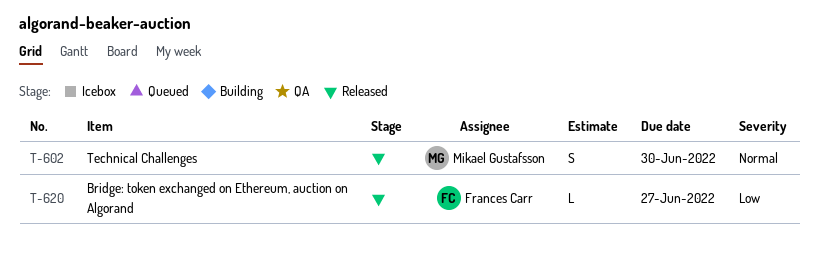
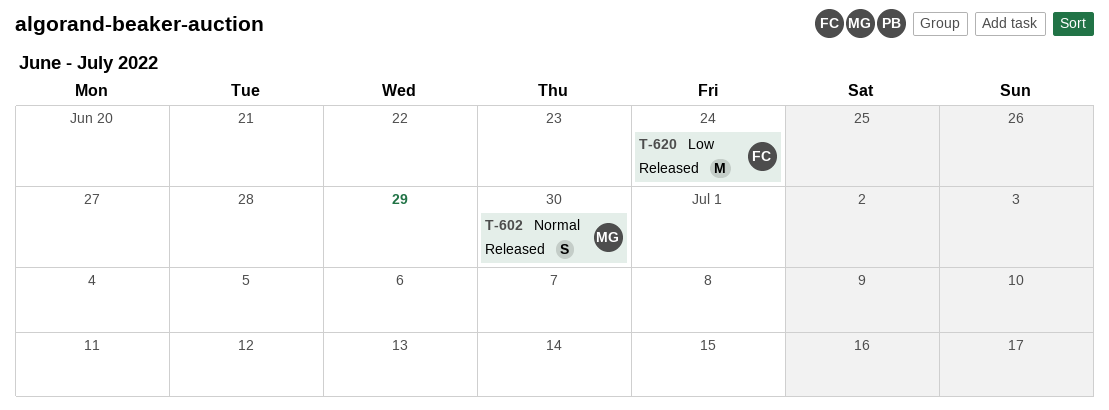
T-620, estimate: L -> M
T-620, due: Jun 27 -> Jun 24

